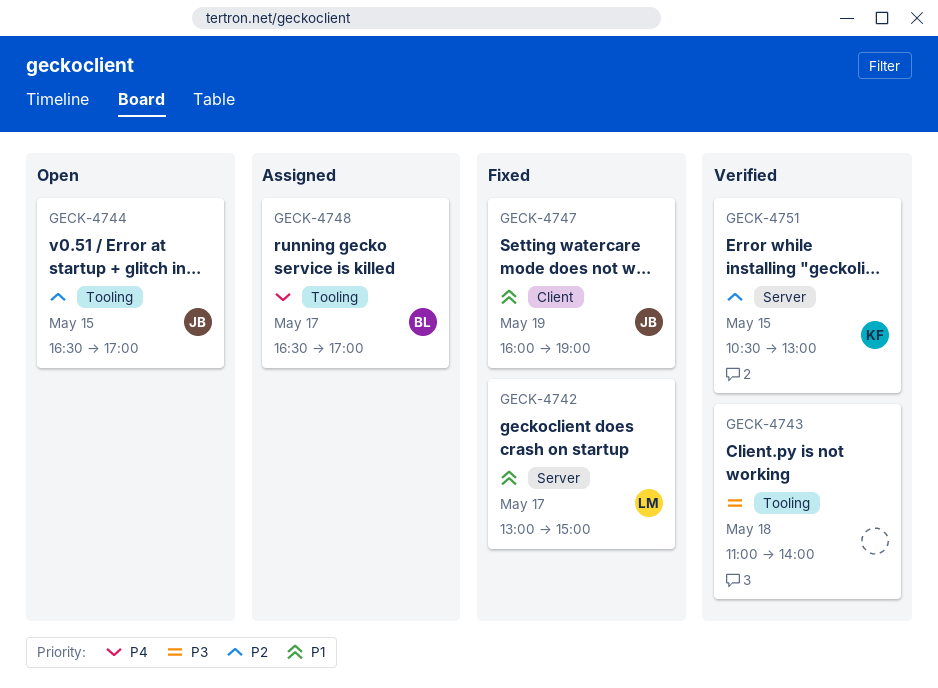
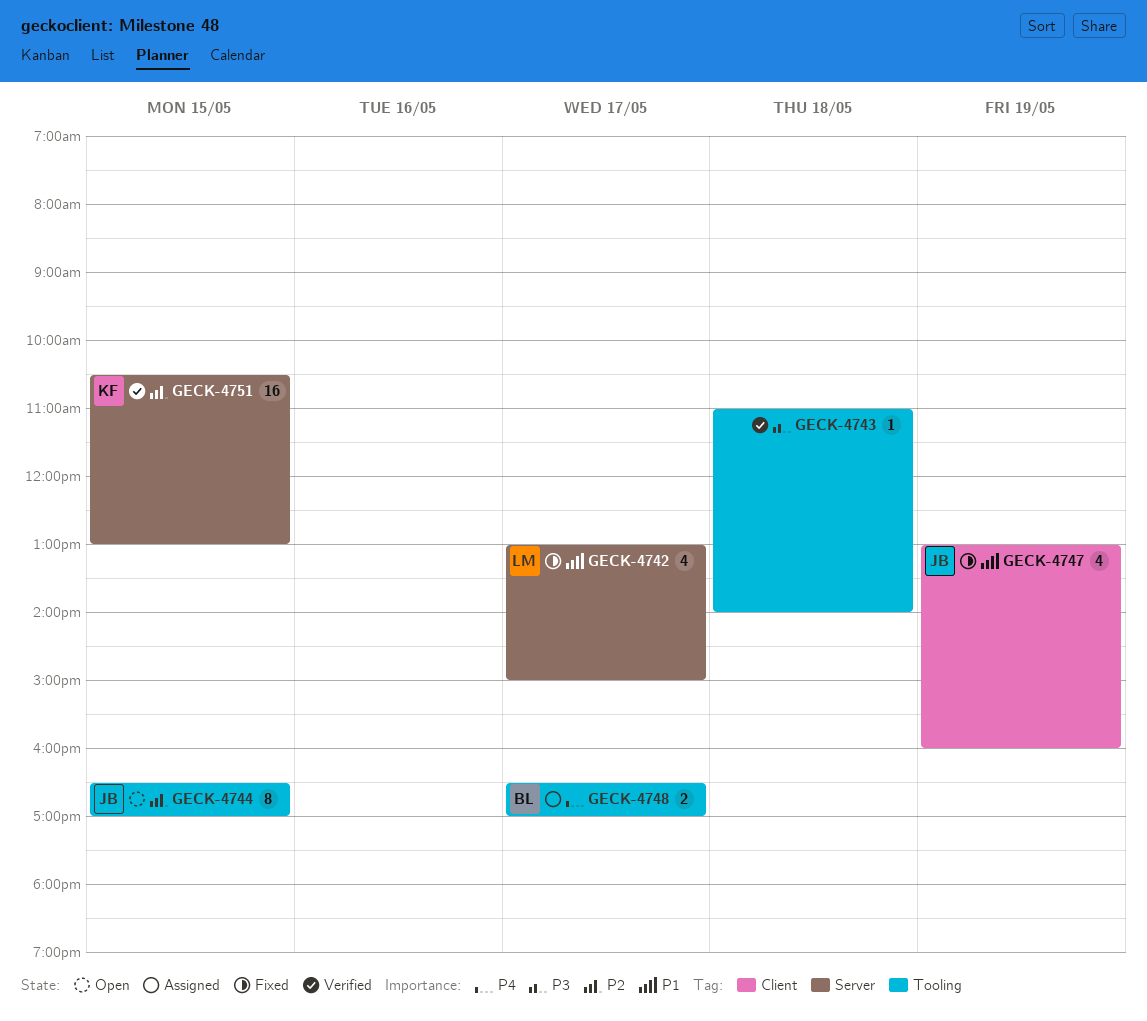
GECK-4747, begins: 16:00 -> 13:00
GECK-4747, ends: 19:00 -> 16:00

